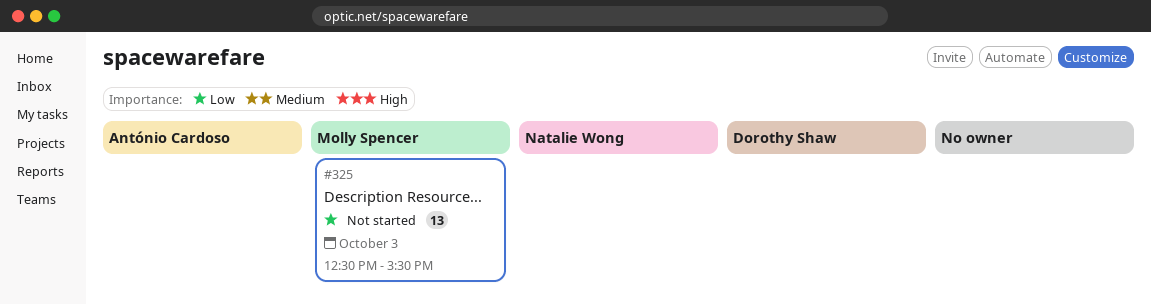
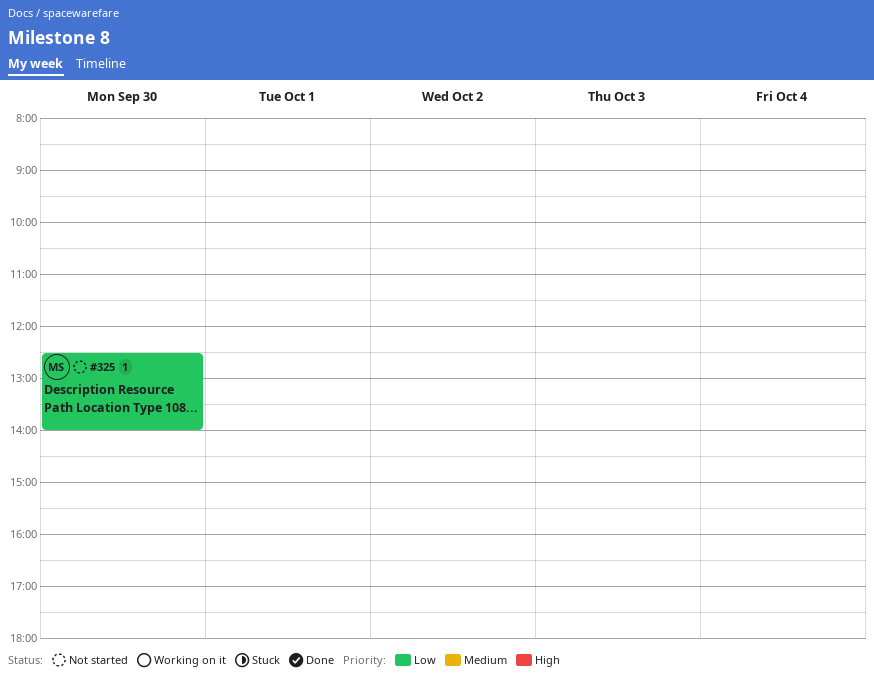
#325, estimate: 13 -> 1
#325, day: Oct 3 -> Sep 30
#325, ends: 15:30 -> 14:00

